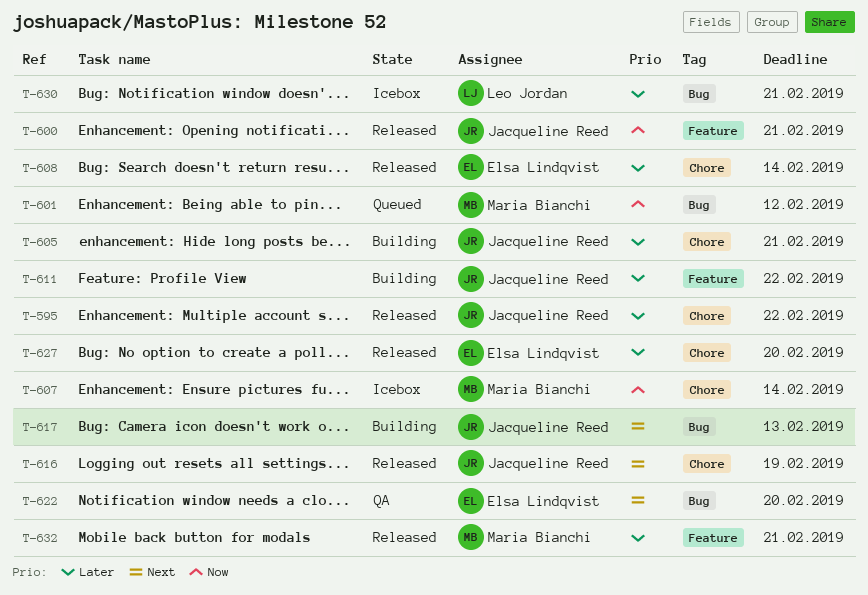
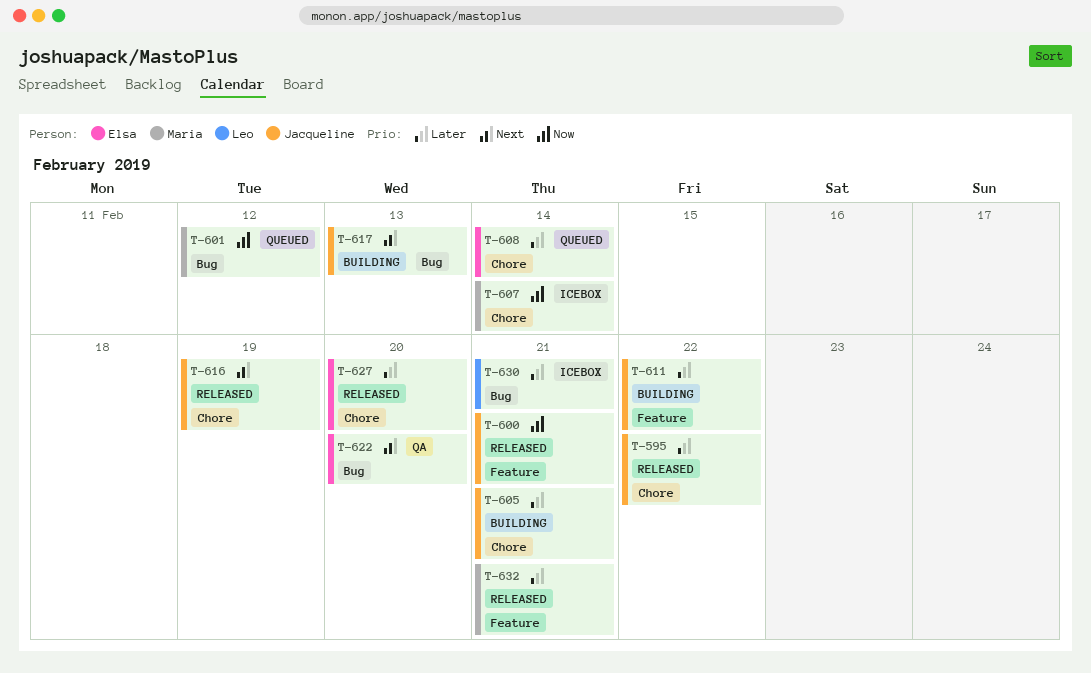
T-608, status: Released -> Queued

